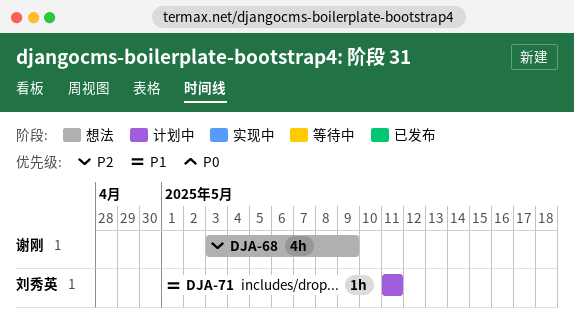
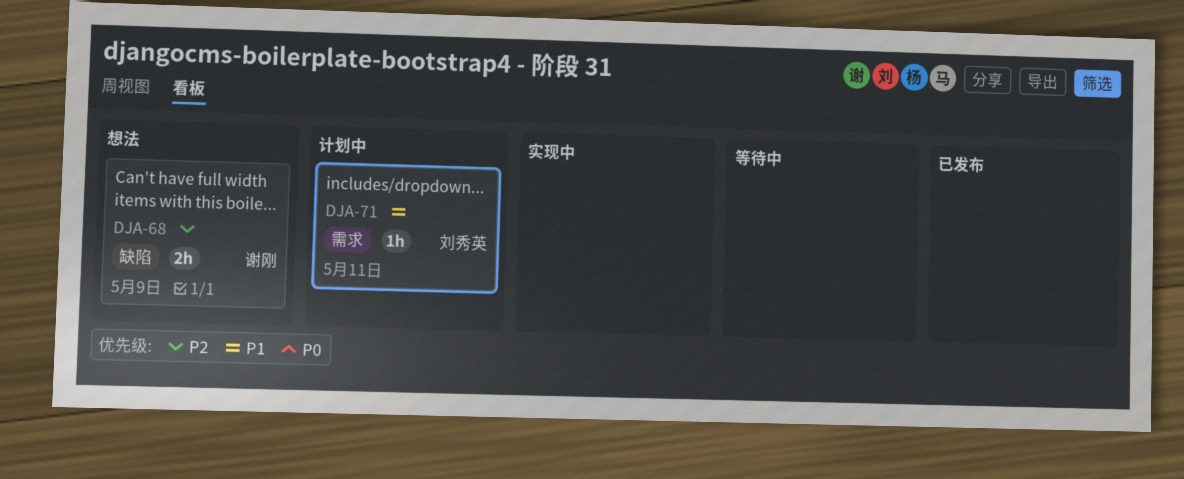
DJA-68, estimate: 4h -> 2h

